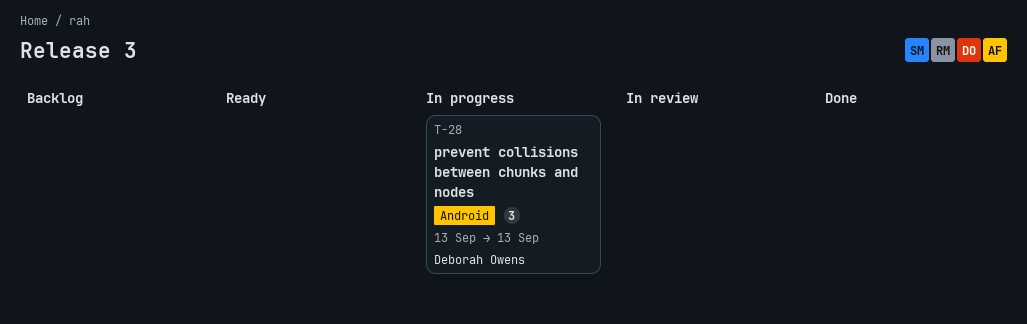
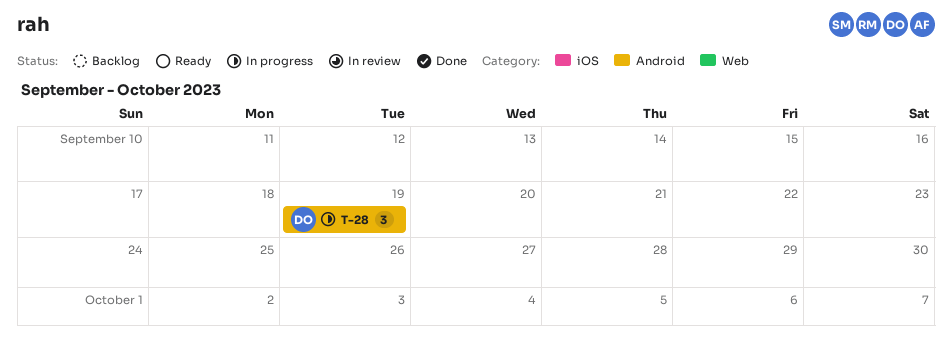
T-28, start: Sep 13 -> Sep 19
T-28, due: Sep 13 -> Sep 19

